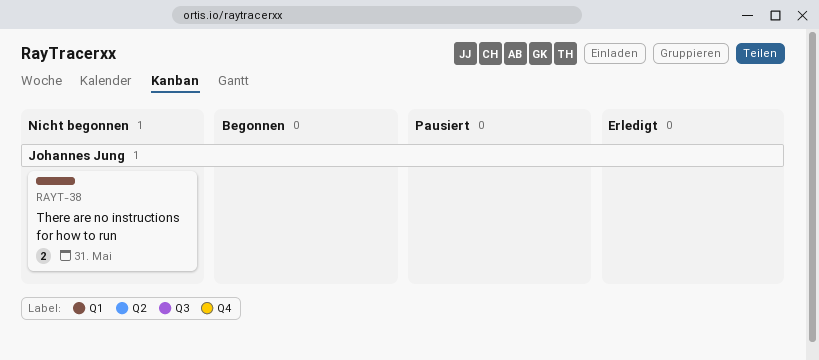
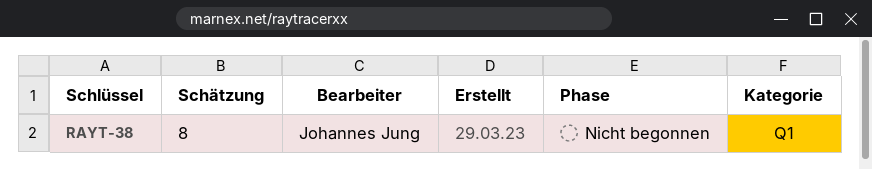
RAYT-38, estimate: 2 -> 8

